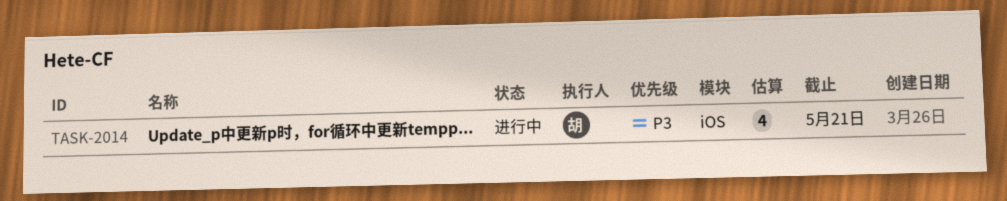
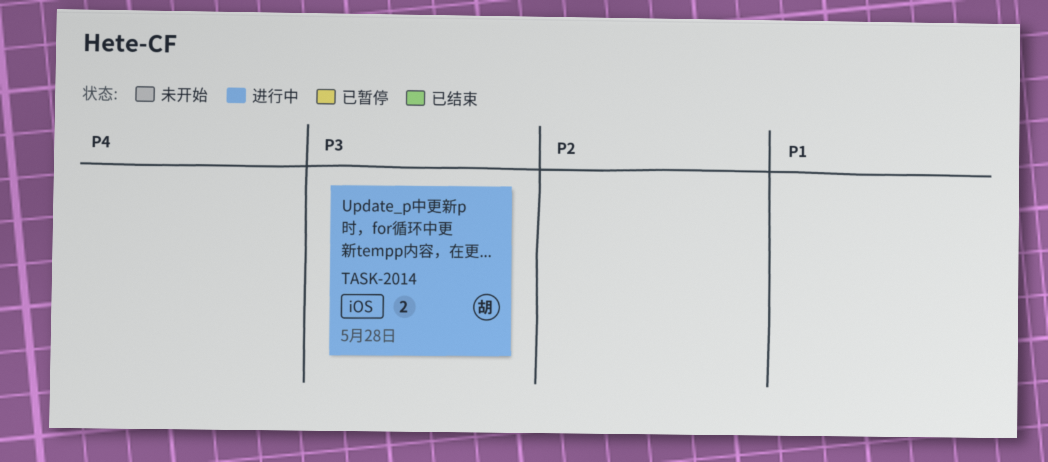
TASK-2014, estimate: 4 -> 2
TASK-2014, due: May 21 -> May 28

